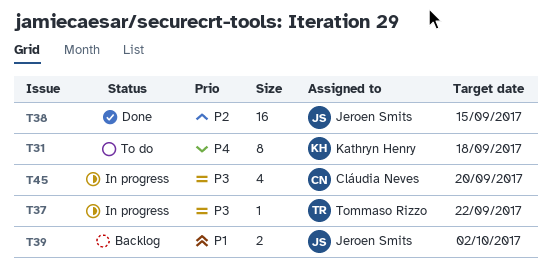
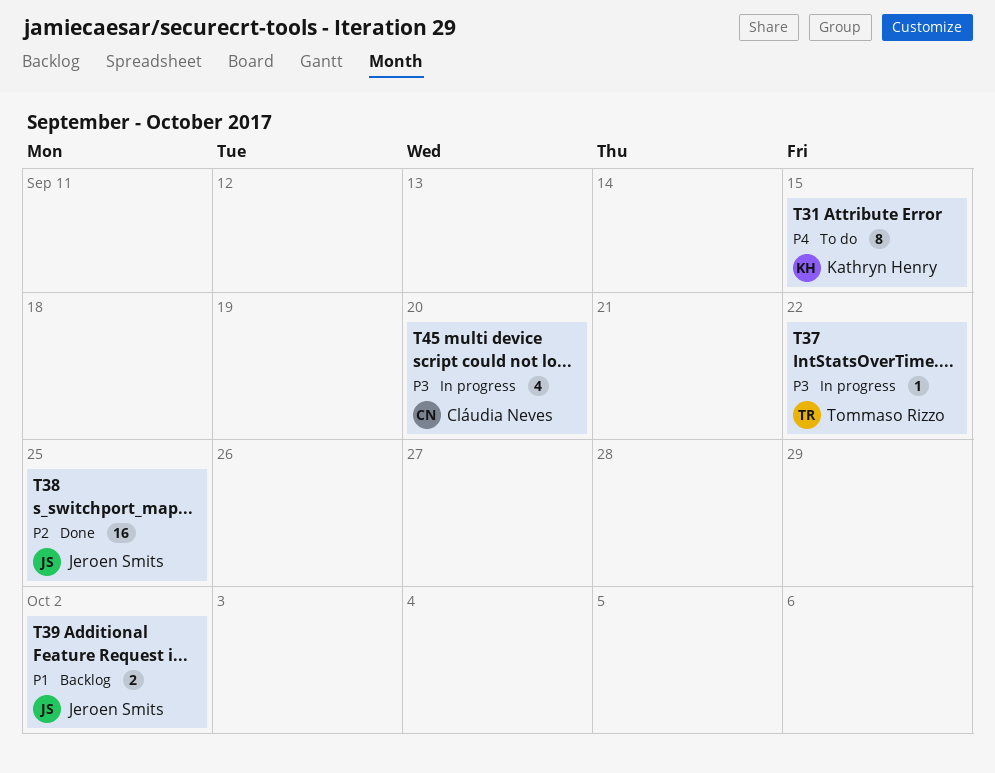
T31, due: Sep 18 -> Sep 15
T38, due: Sep 15 -> Sep 25

